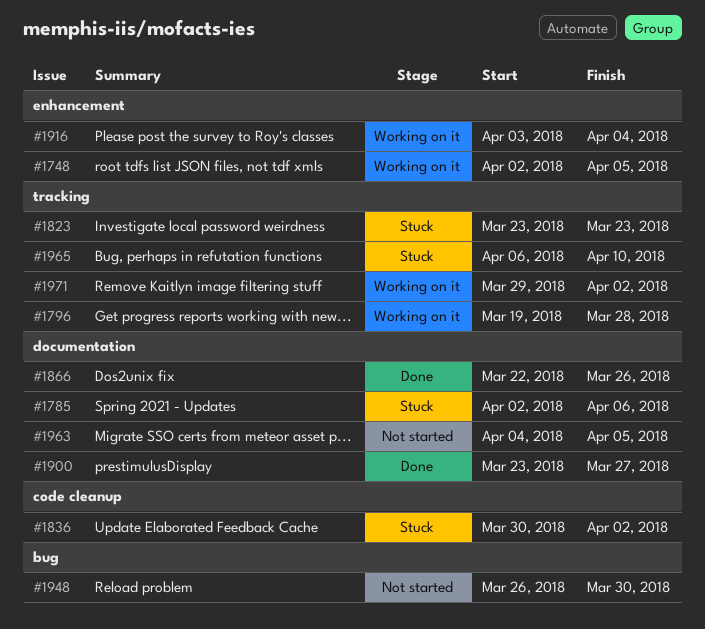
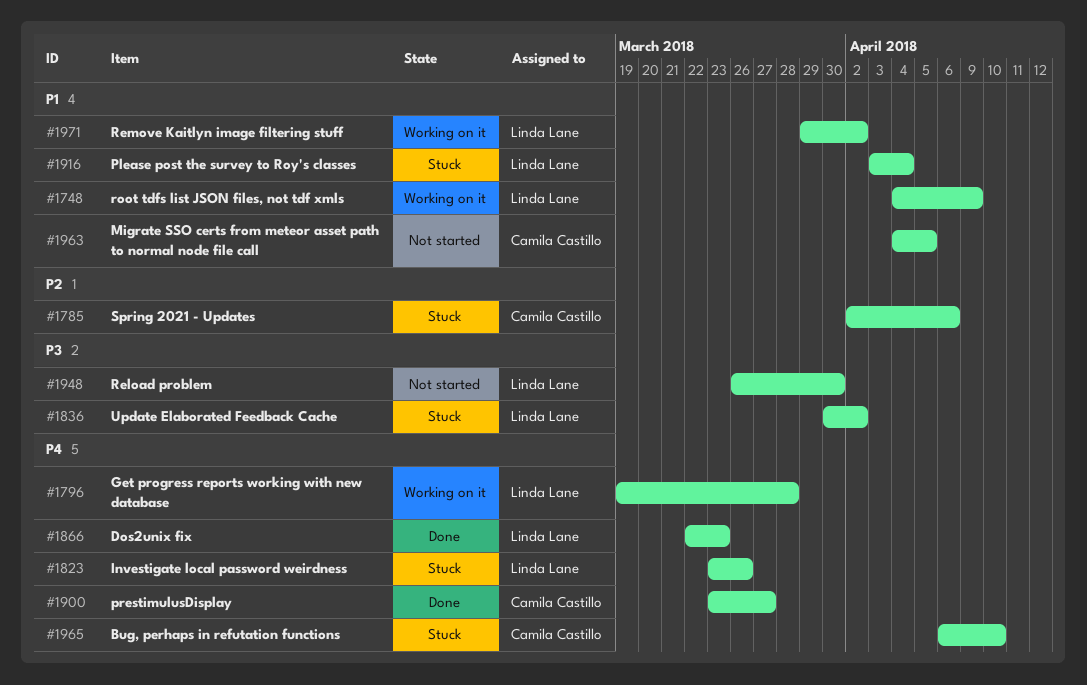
#1748, start: Apr 2 -> Apr 4
#1748, due: Apr 5 -> Apr 9
#1823, due: Mar 23 -> Mar 26
#1866, due: Mar 26 -> Mar 23
#1916, status: Working on it -> Stuck

